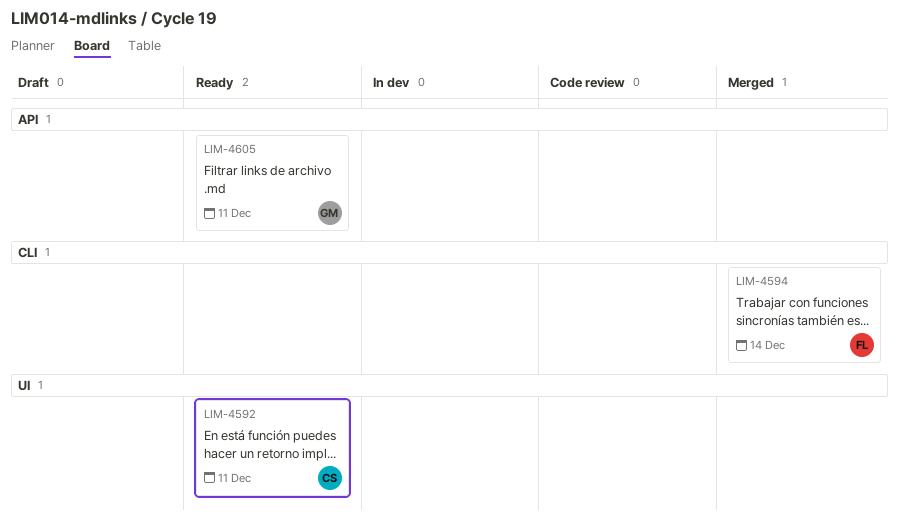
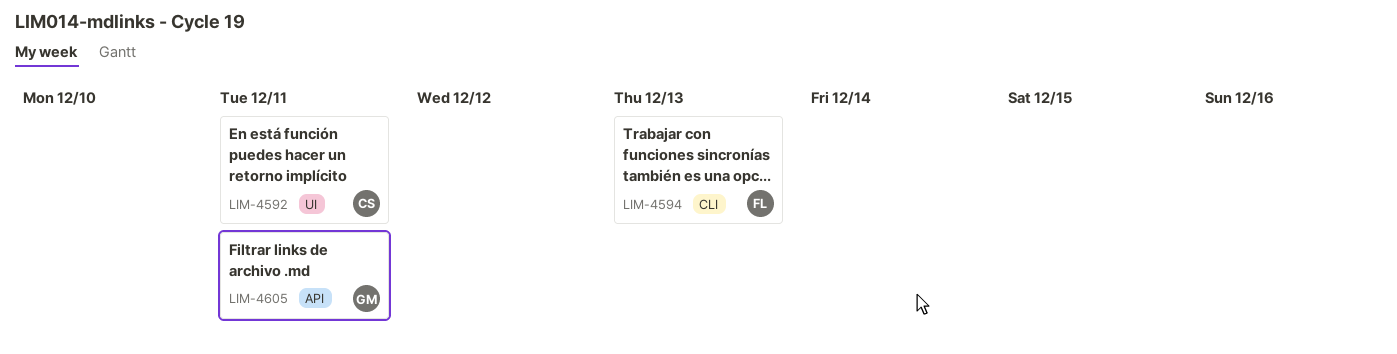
LIM-4594, due: Dec 14 -> Dec 13

